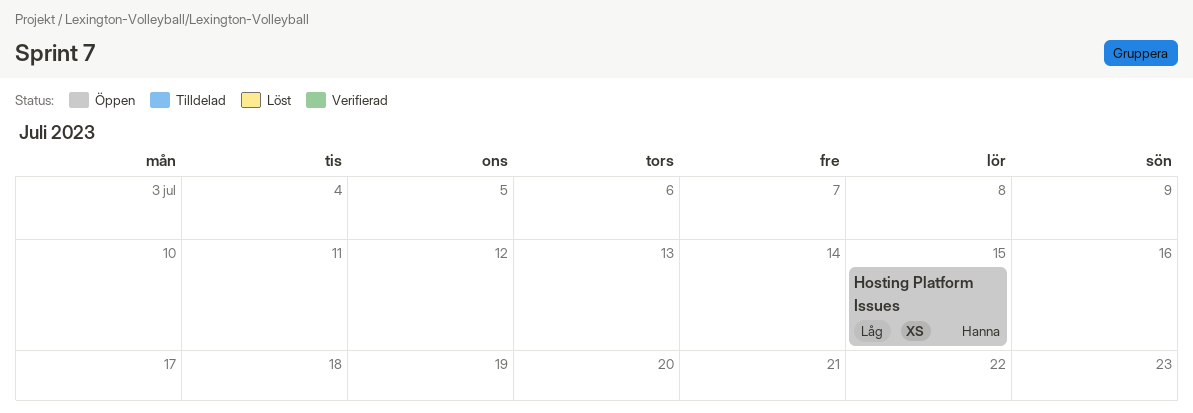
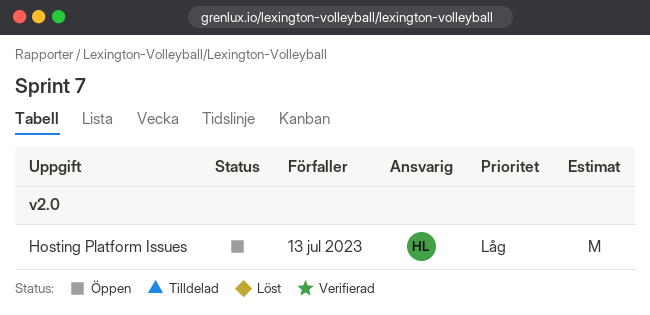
Hosting Platform Issues, estimate: XS -> M
Hosting Platform Issues, due: Jul 15 -> Jul 13

